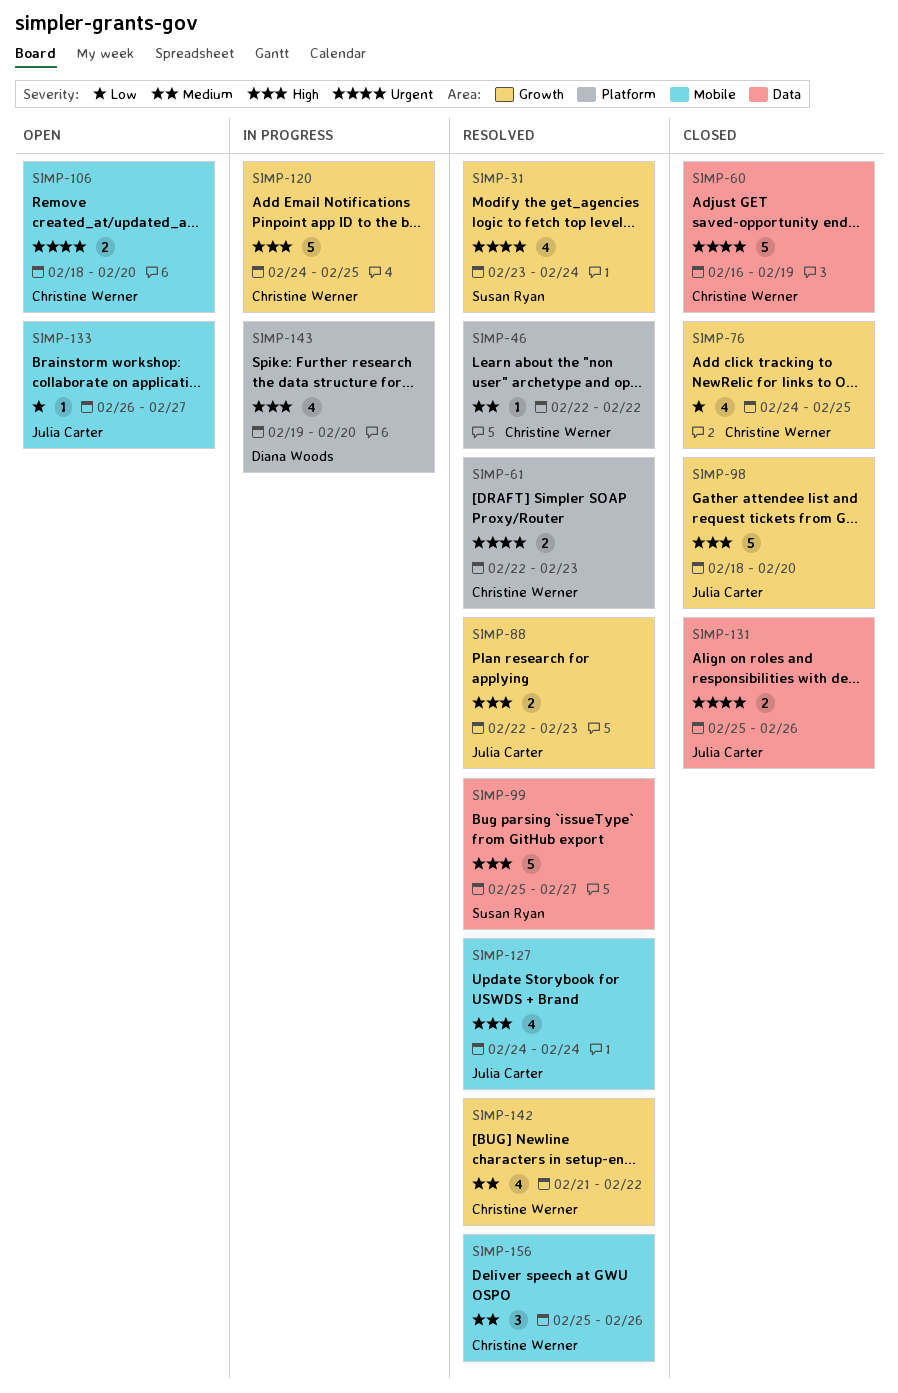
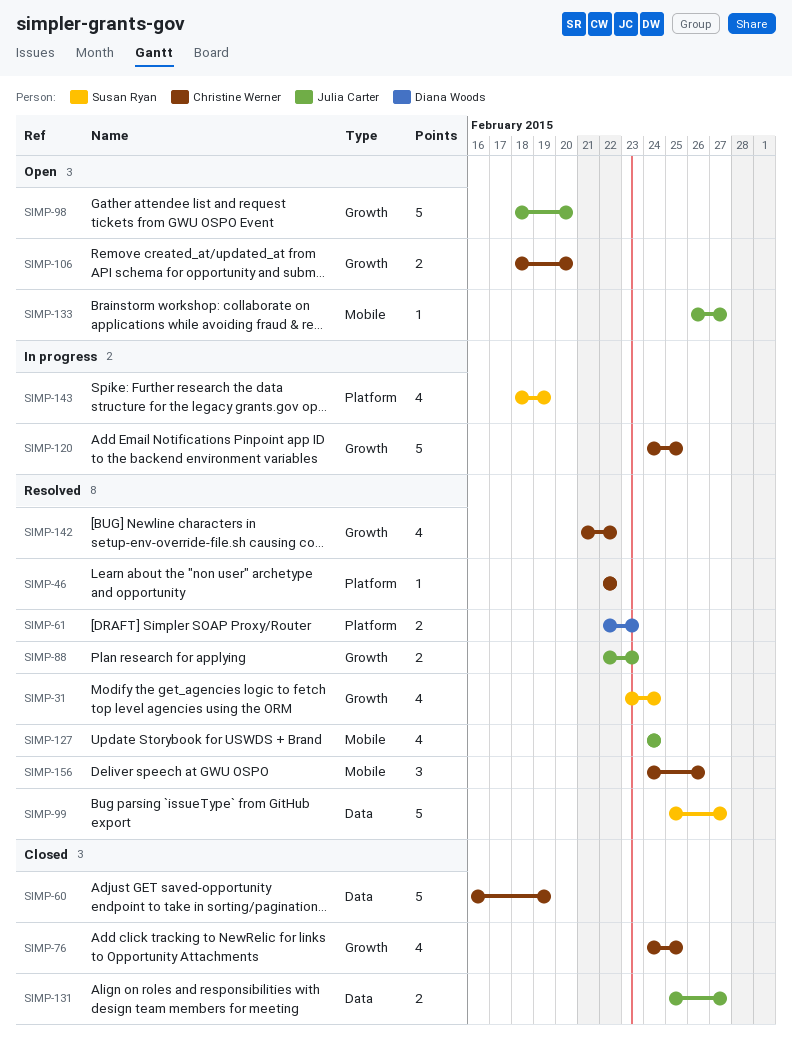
SIMP-61, owner: Christine Werner -> Diana Woods
SIMP-98, status: Closed -> Open
SIMP-106, label: Mobile -> Growth
SIMP-131, due: Feb 26 -> Feb 27
SIMP-143, owner: Diana Woods -> Susan Ryan
SIMP-143, start: Feb 19 -> Feb 18
SIMP-143, due: Feb 20 -> Feb 19
SIMP-156, start: Feb 25 -> Feb 24

